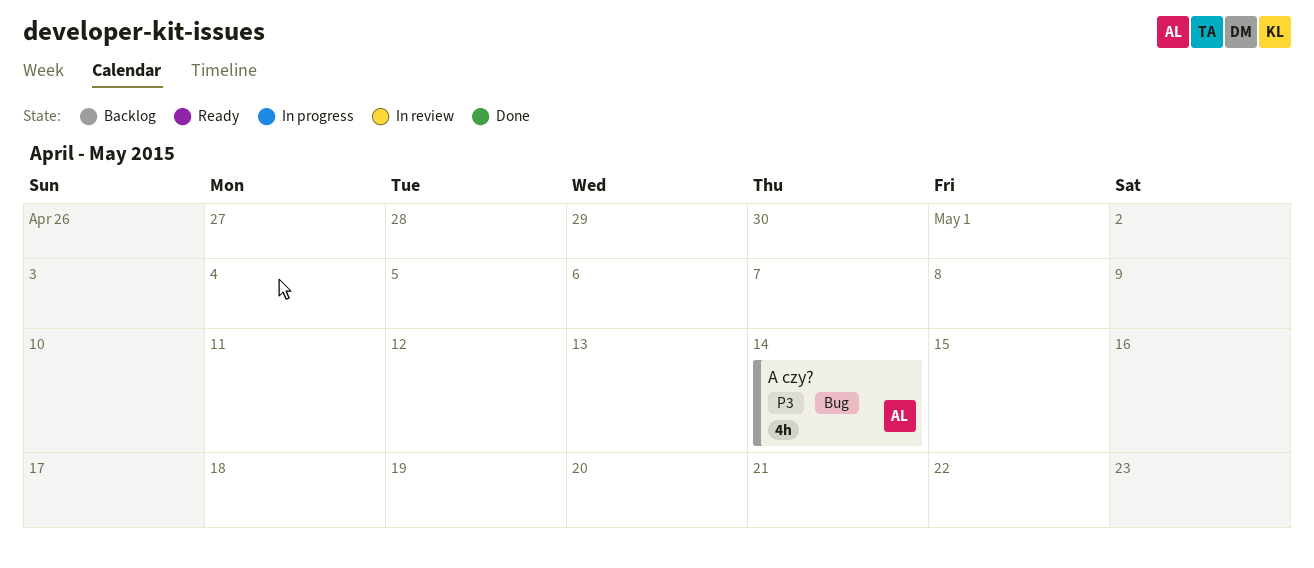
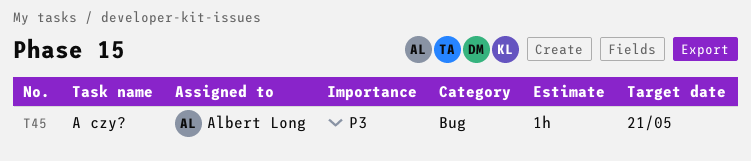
A czy?, estimate: 4h -> 1h
A czy?, due: May 14 -> May 21

